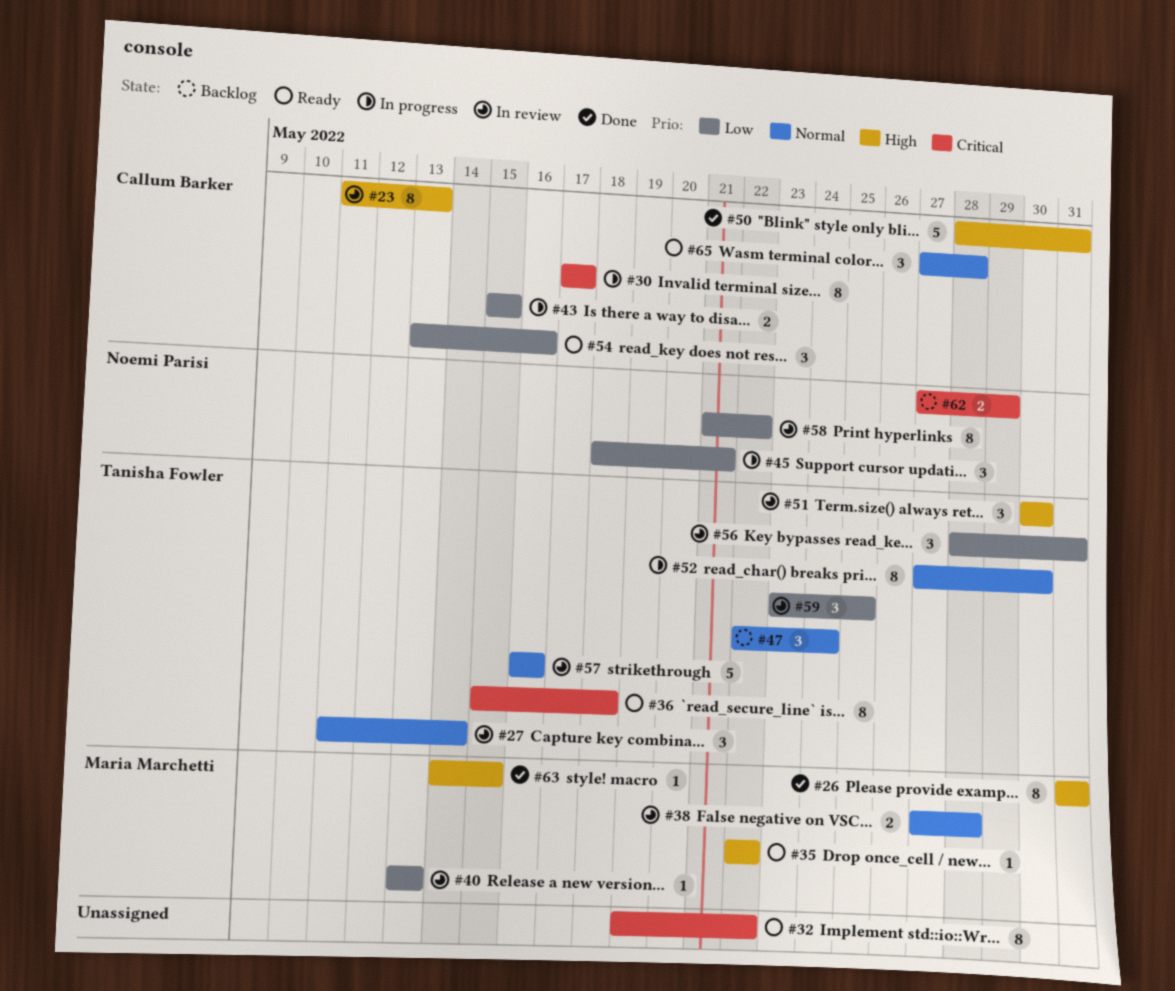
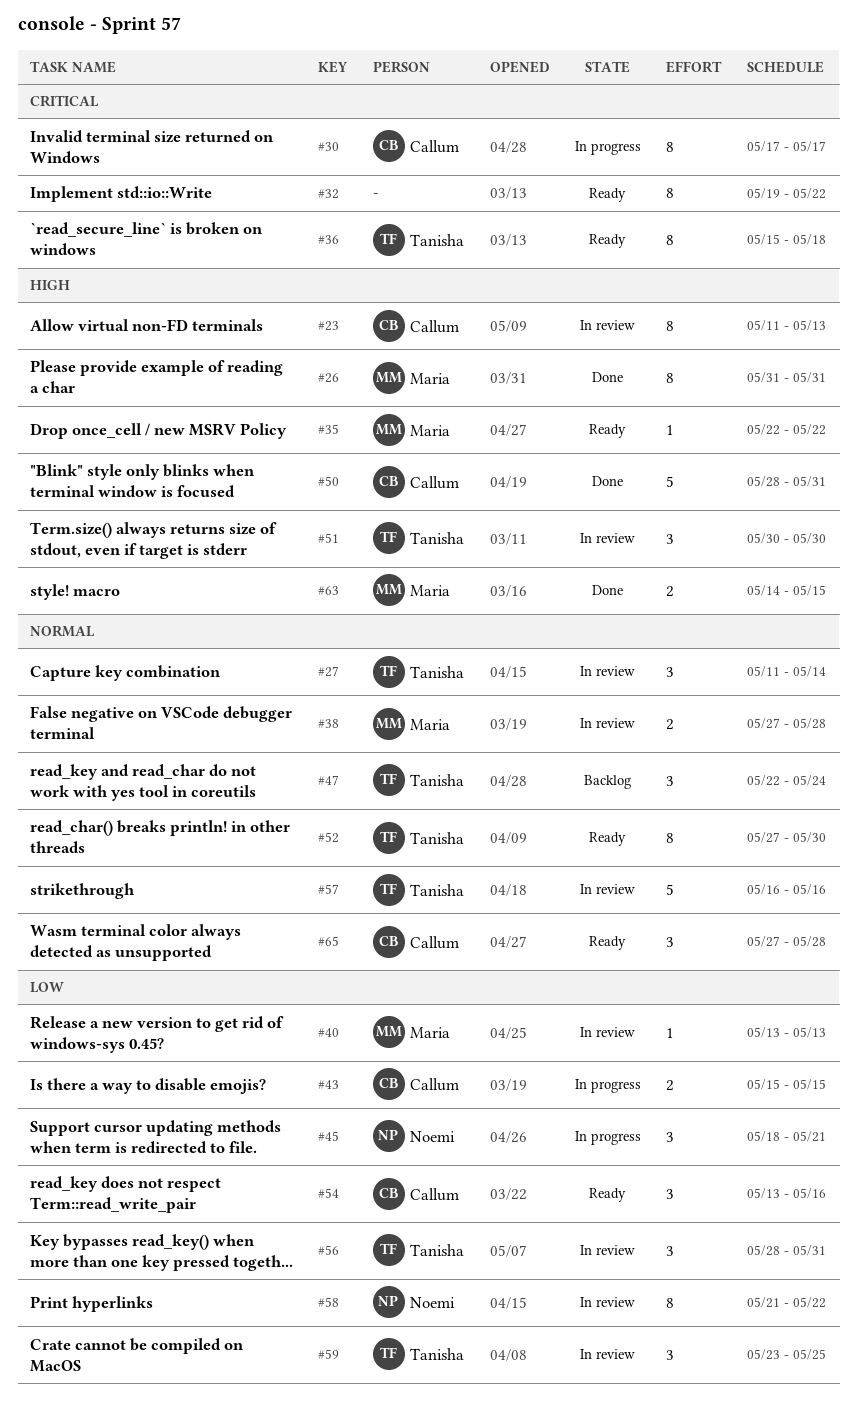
#52, status: In progress -> Ready
#62: present -> none
#63, estimate: 1 -> 2

